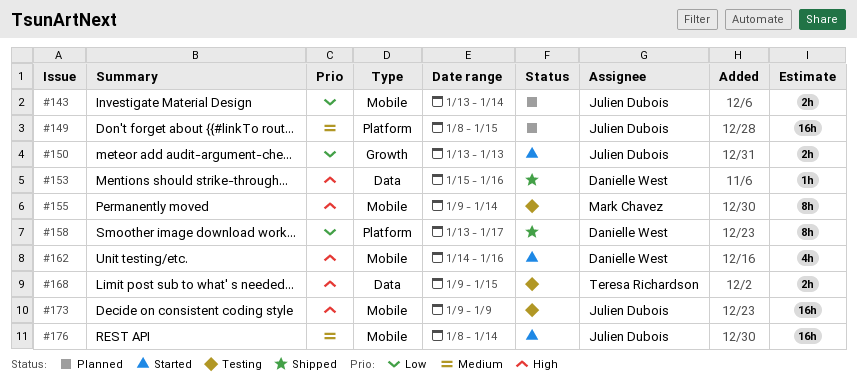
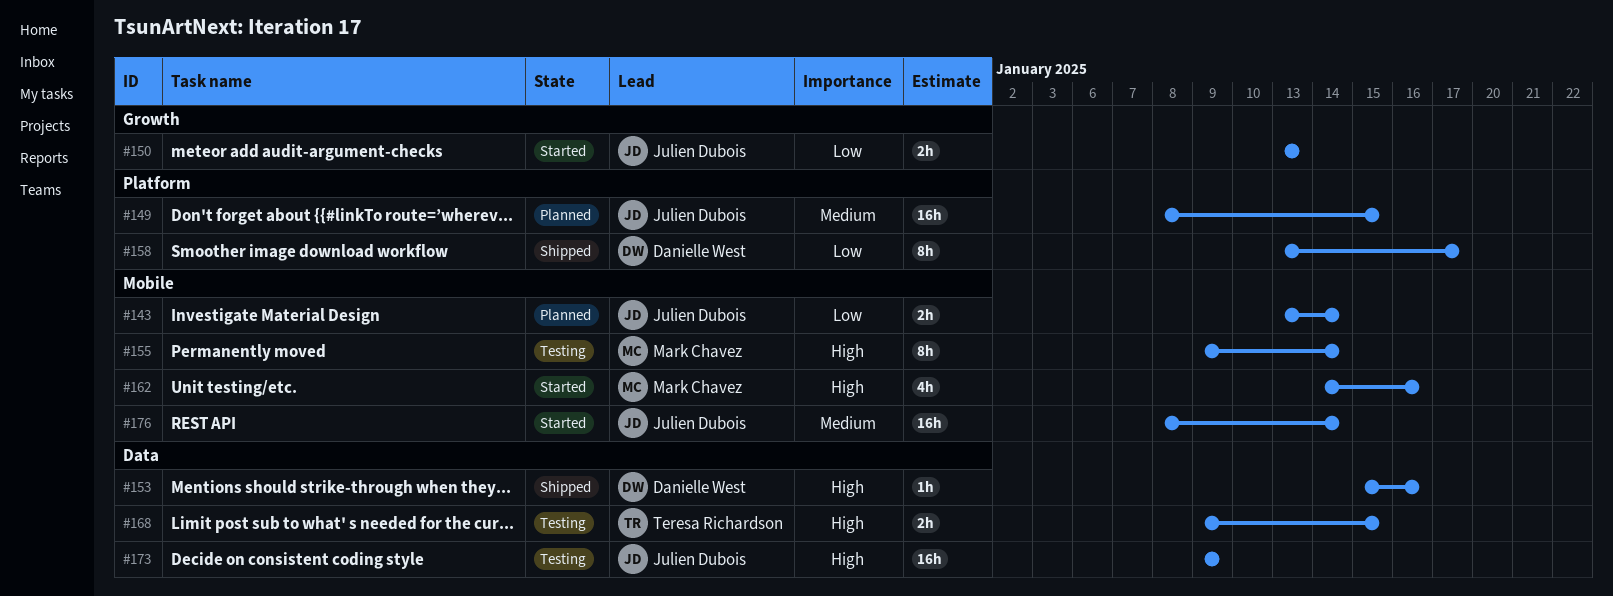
#162, owner: Danielle West -> Mark Chavez
#173, label: Mobile -> Data

